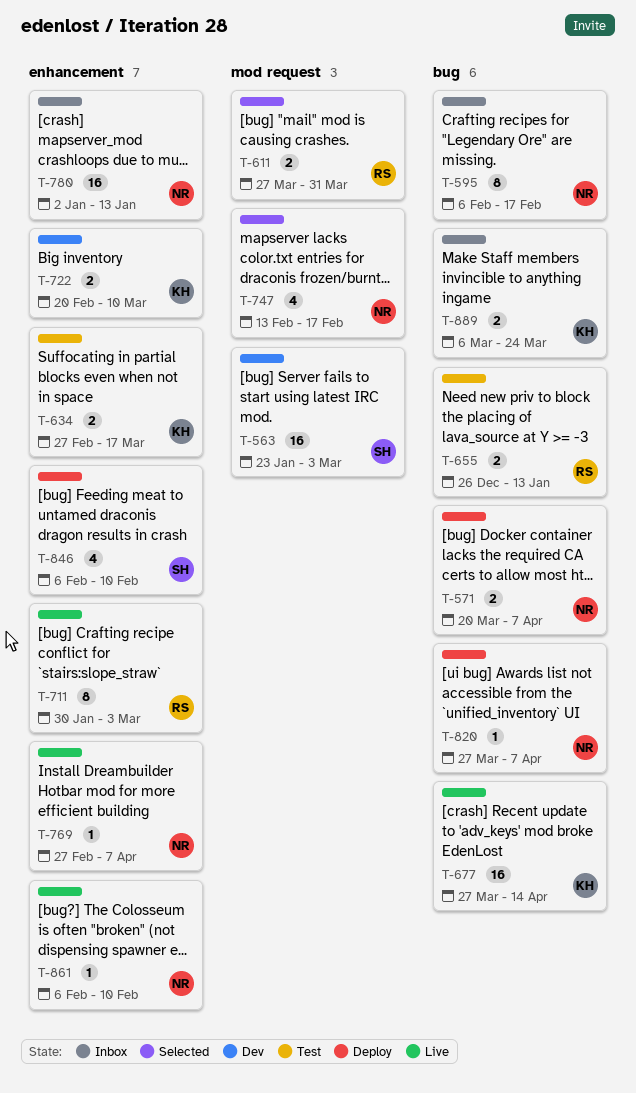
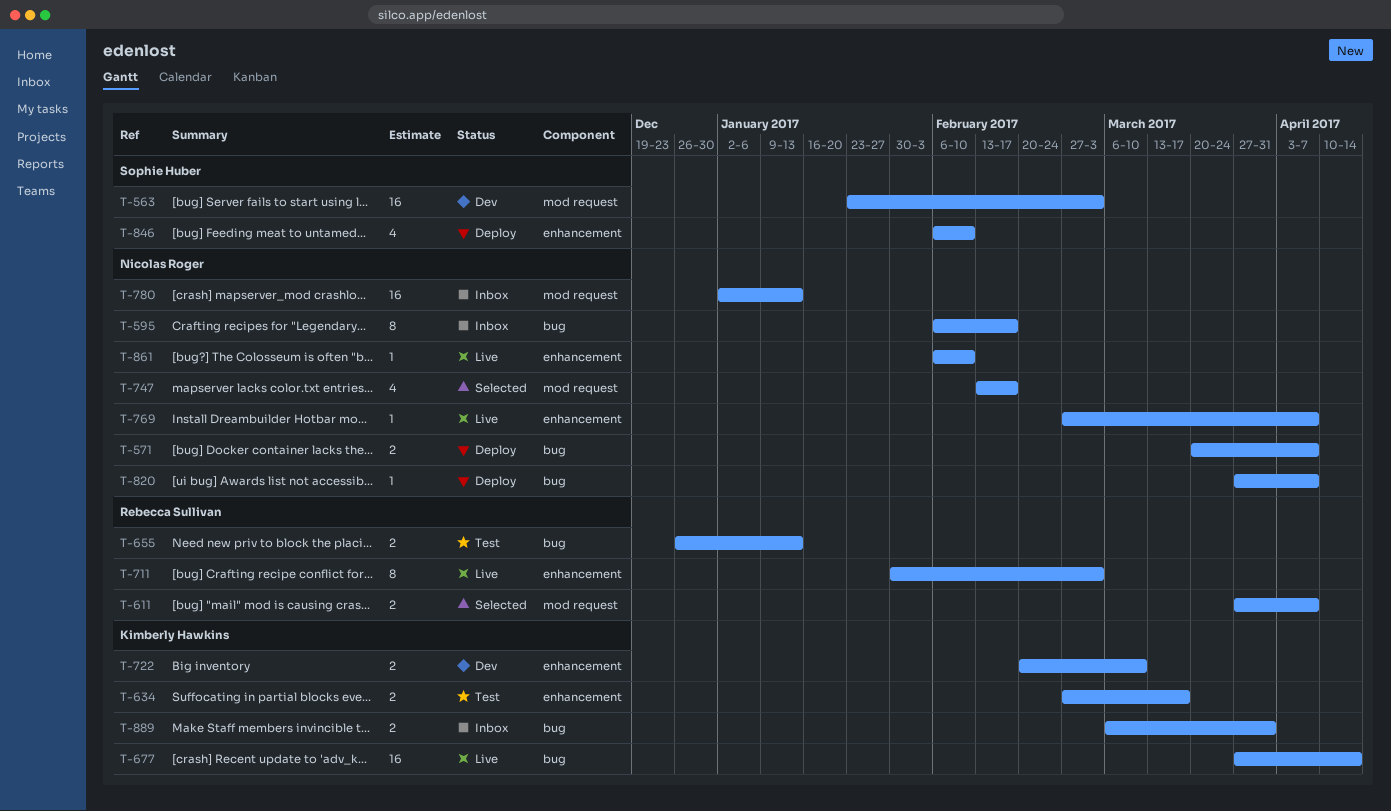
T-611, due: Mar 31 -> Apr 7
T-780, label: enhancement -> mod request
T-889, due: Mar 24 -> Mar 31

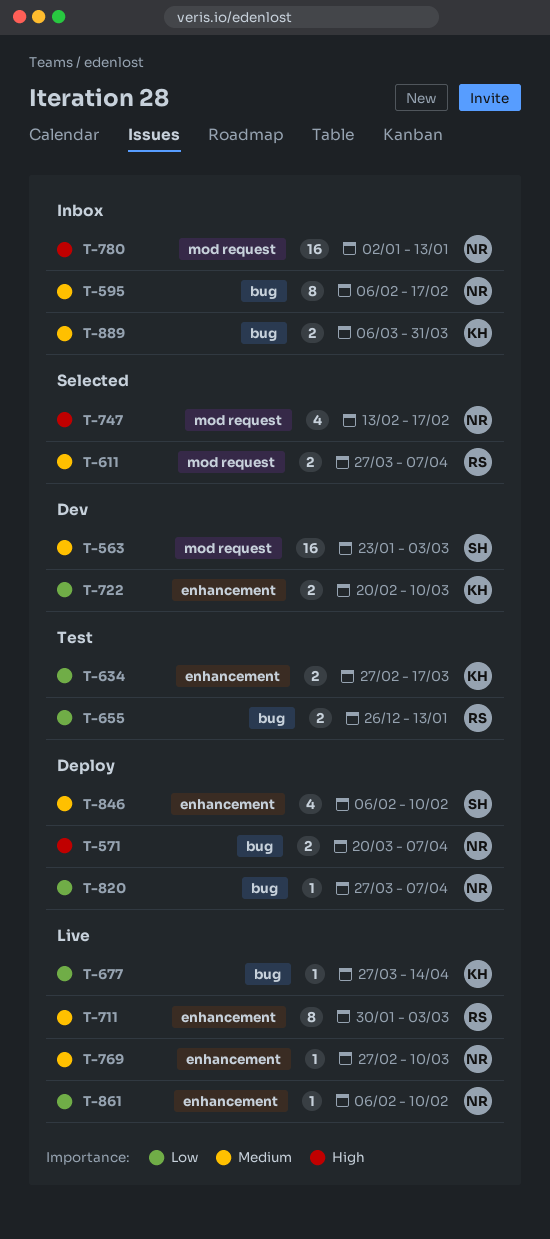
T-677, estimate: 16 -> 1
T-769, due: Apr 7 -> Mar 10

